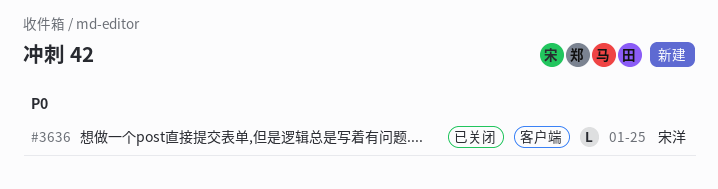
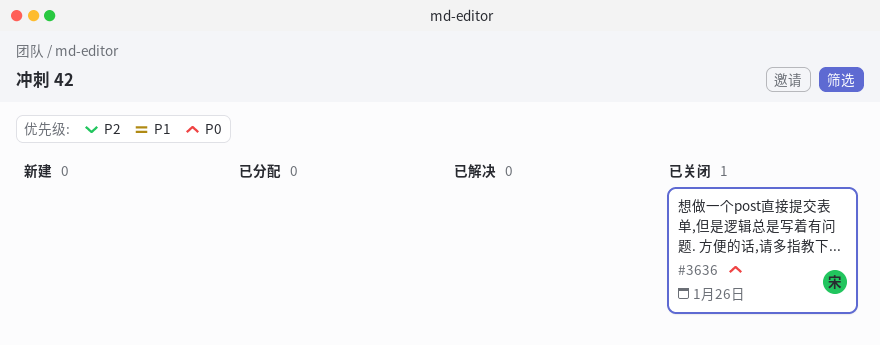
#3636, due: Jan 25 -> Jan 26

